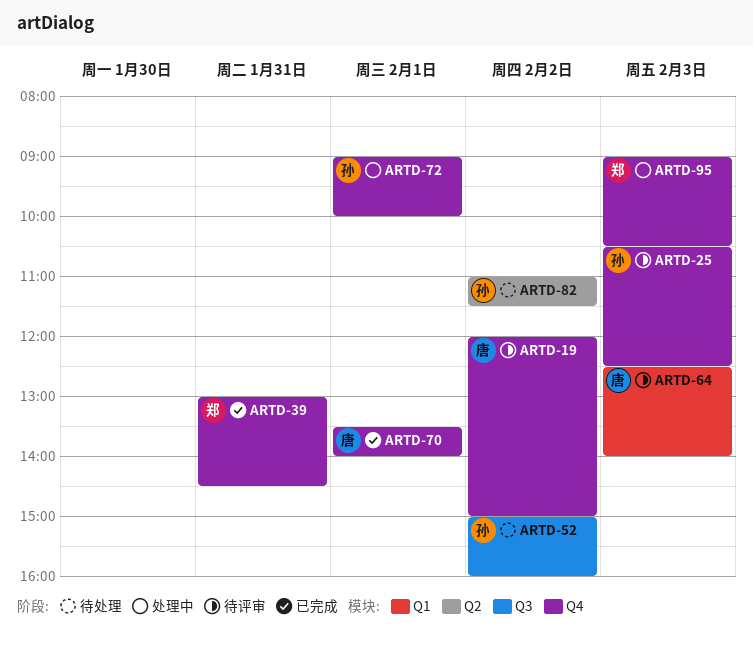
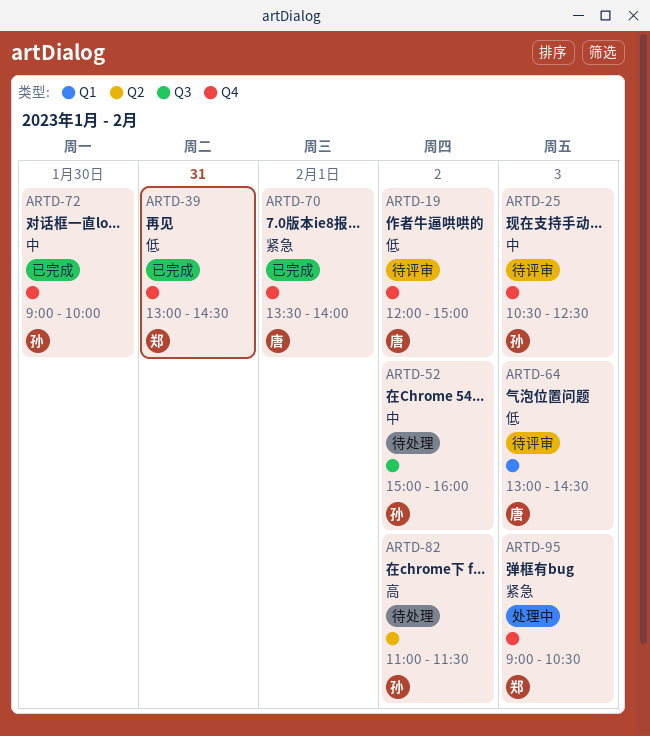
ARTD-64, begins: 12:30 -> 13:00
ARTD-64, ends: 14:00 -> 14:30
ARTD-72, status: 处理中 -> 已完成
ARTD-72, day: Feb 1 -> Jan 30

